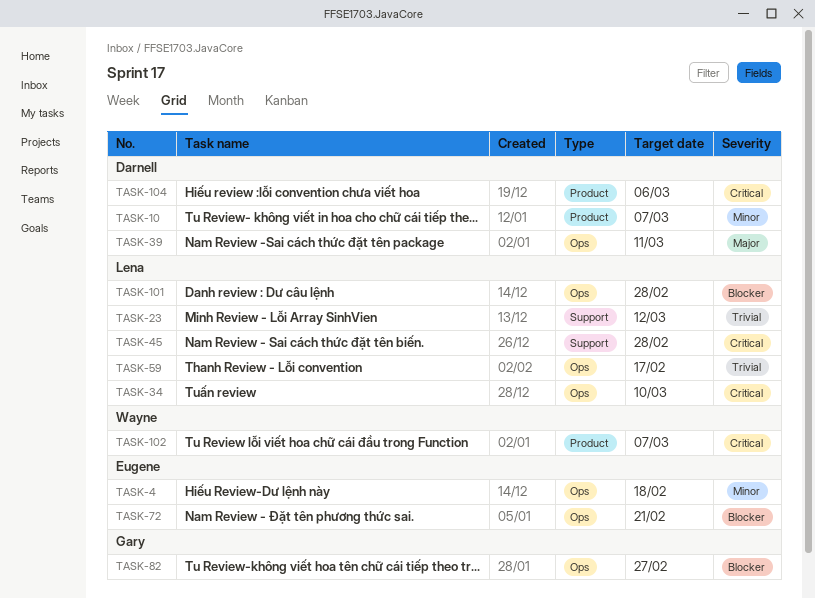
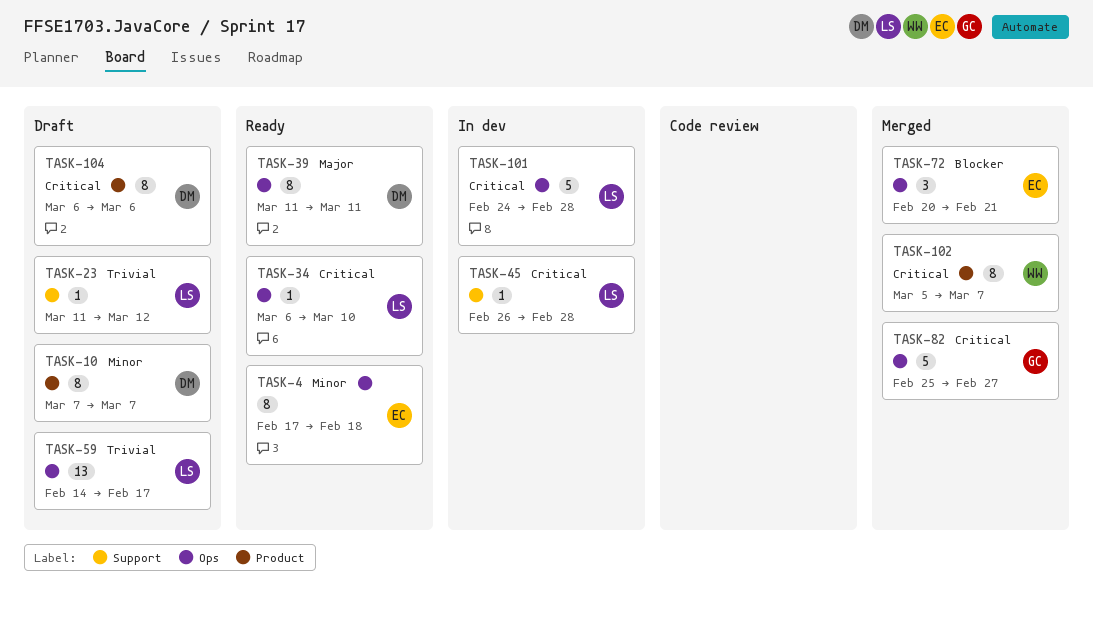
TASK-82, priority: Blocker -> Critical
TASK-101, priority: Blocker -> Critical

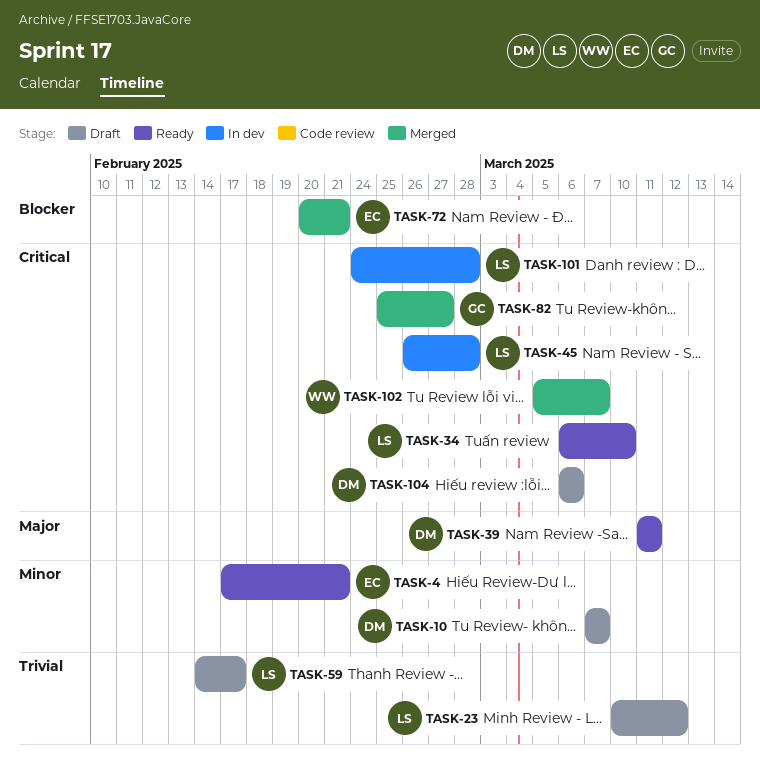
TASK-4, due: Feb 18 -> Feb 21
TASK-23, start: Mar 11 -> Mar 10

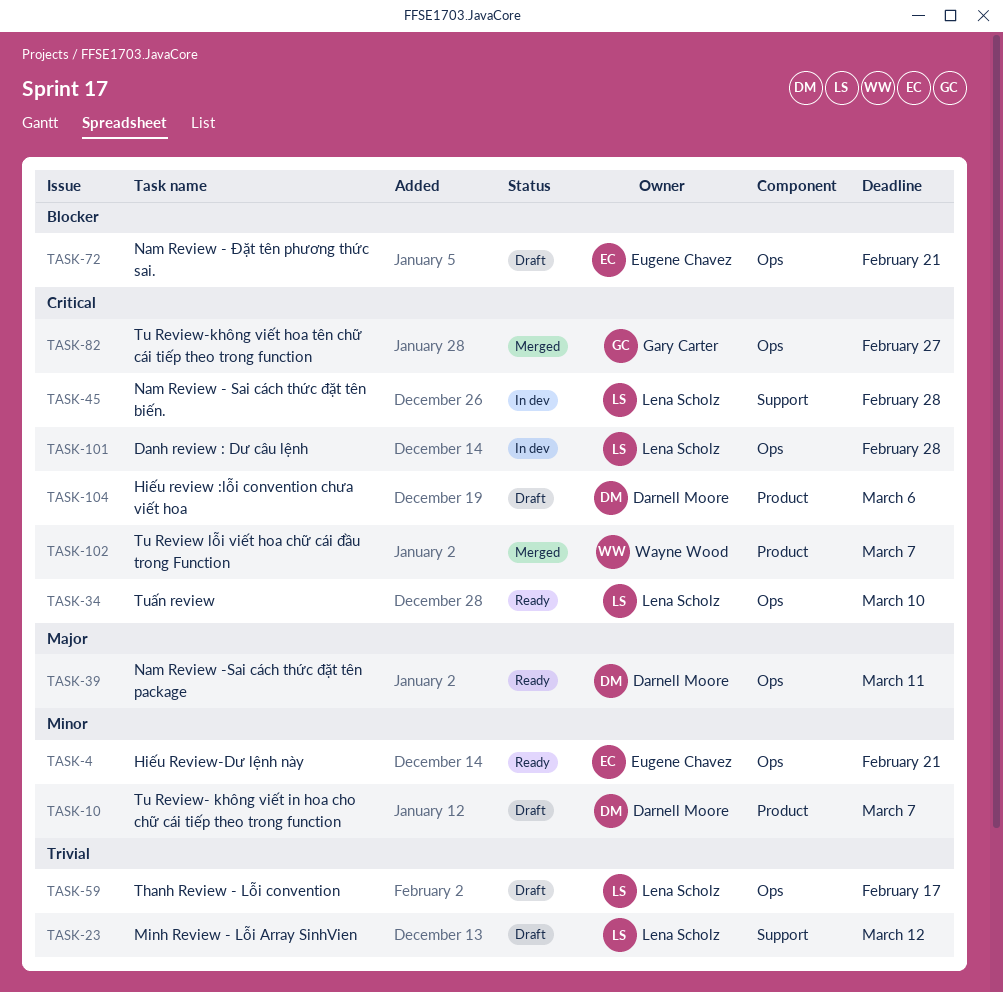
TASK-72, status: Merged -> Draft

